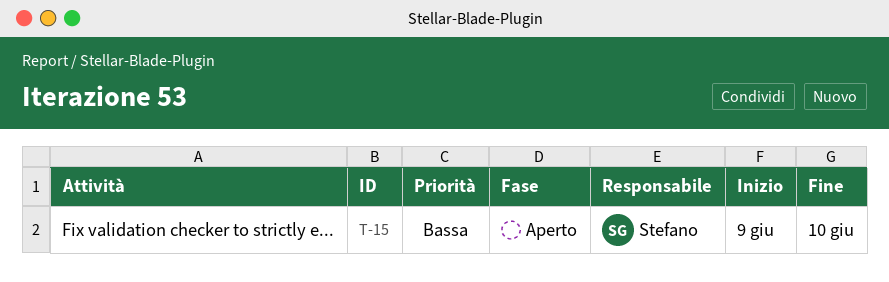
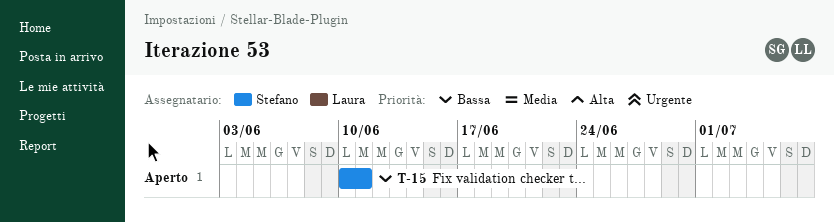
T-15, start: Jun 9 -> Jun 10
T-15, due: Jun 10 -> Jun 11

